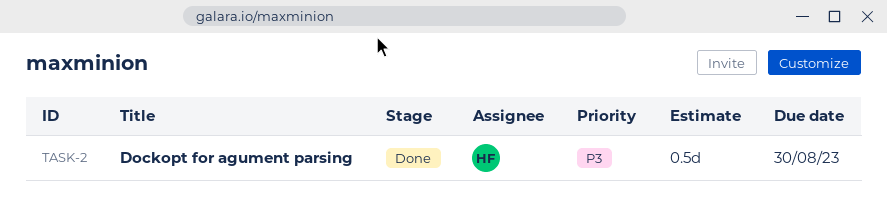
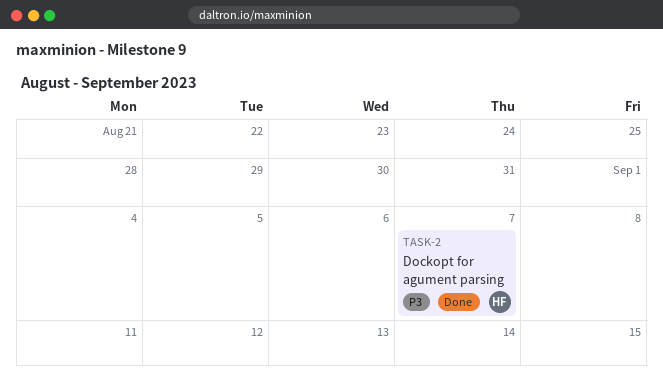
TASK-2, due: Aug 30 -> Sep 7

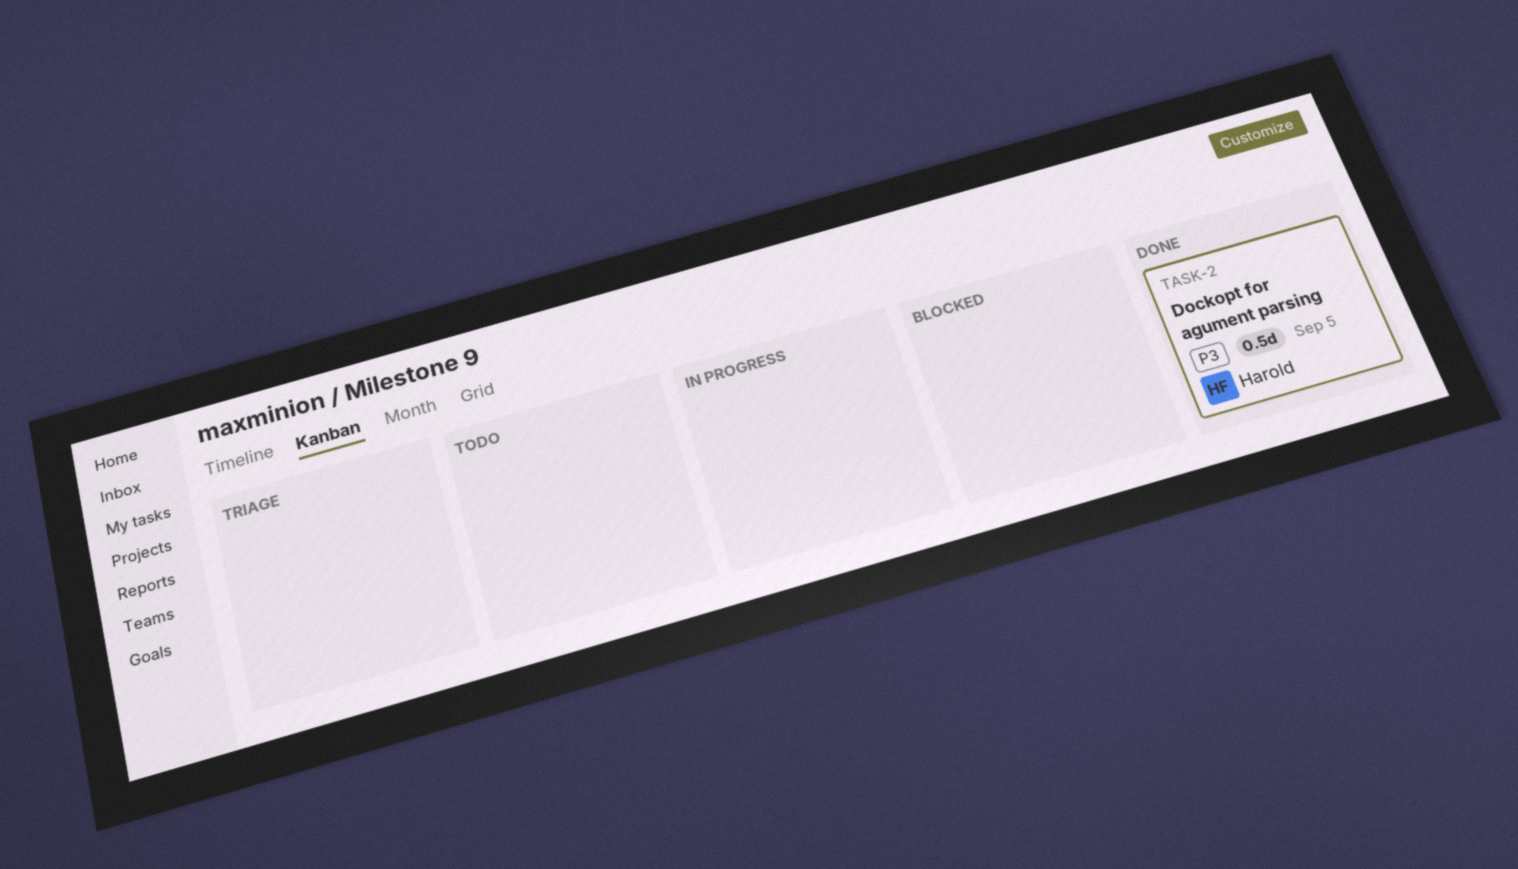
TASK-2, due: Sep 7 -> Sep 5

